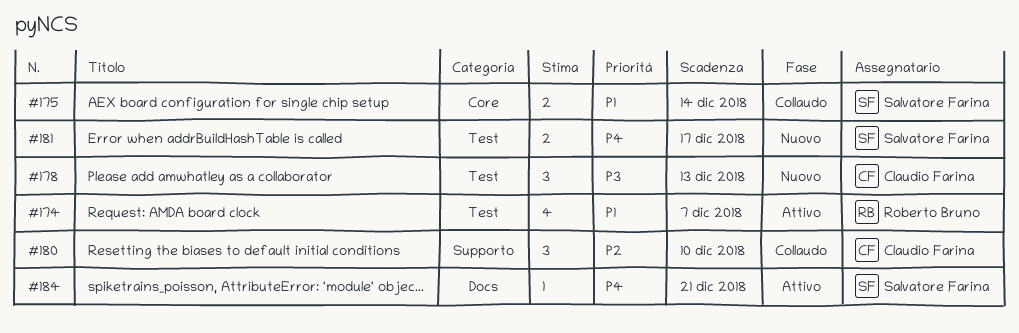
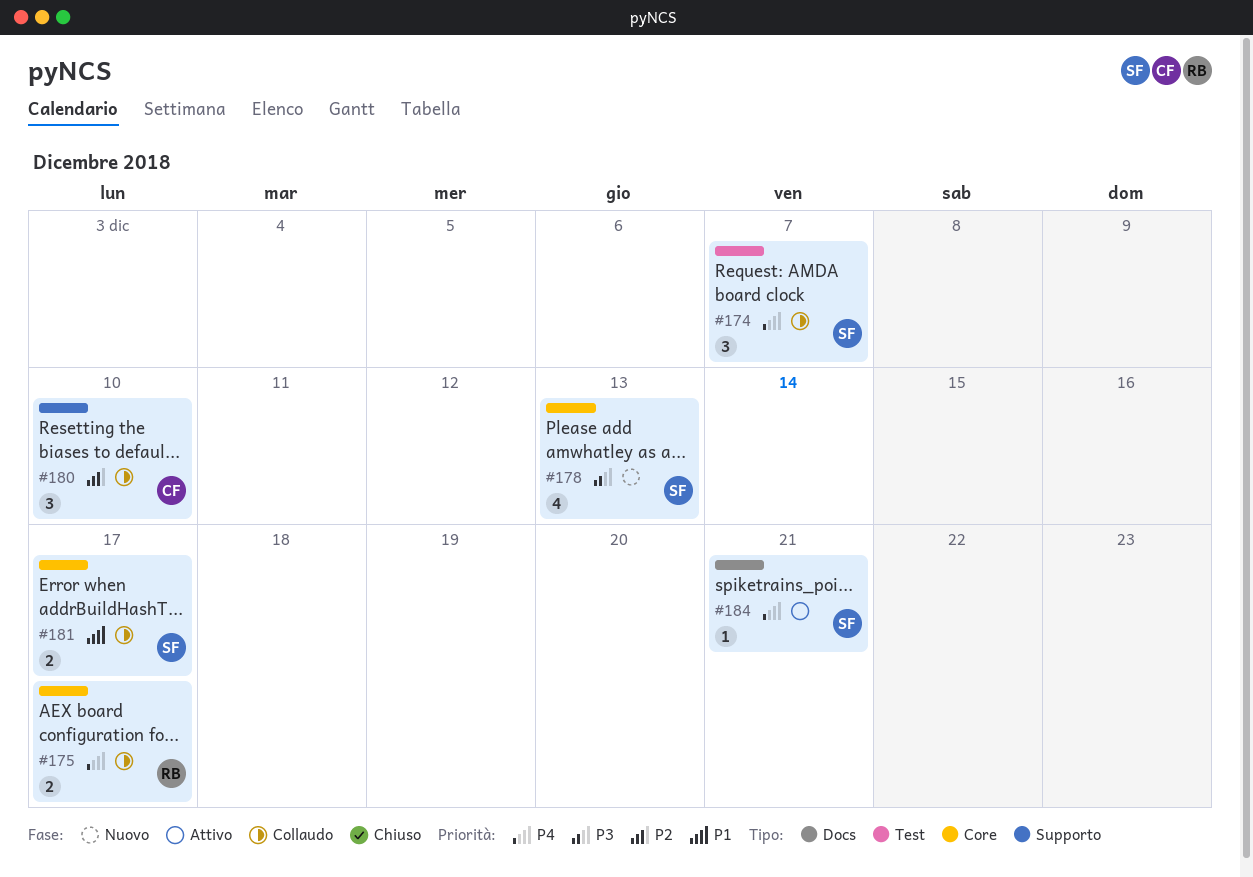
#174, status: Attivo -> Collaudo
#174, owner: Roberto Bruno -> Salvatore Farina
#174, priority: P1 -> P4
#174, estimate: 4 -> 3
#175, owner: Salvatore Farina -> Roberto Bruno
#175, priority: P1 -> P4
#175, due: Dec 14 -> Dec 17
#178, owner: Claudio Farina -> Salvatore Farina
#178, label: Test -> Core
#178, estimate: 3 -> 4
#181, status: Nuovo -> Collaudo
#181, priority: P4 -> P1
#181, label: Test -> Core

